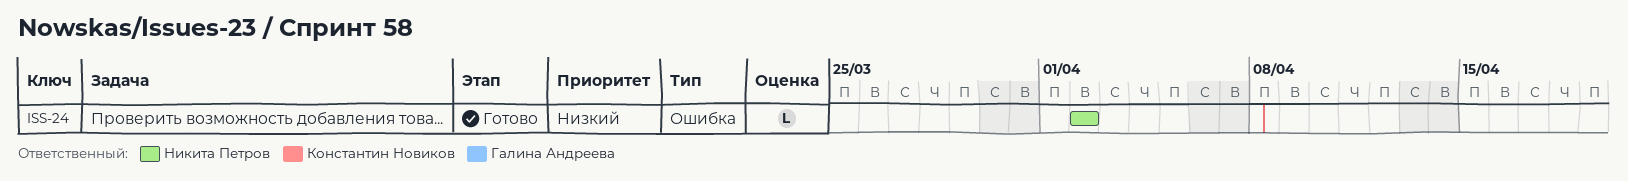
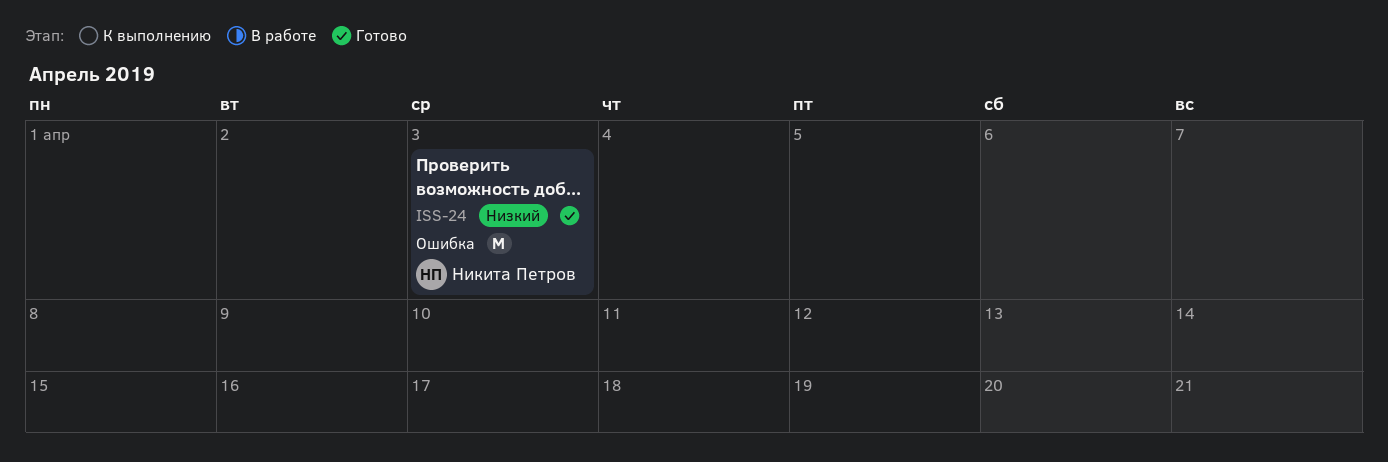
ISS-24, estimate: L -> M
ISS-24, due: Apr 2 -> Apr 3

